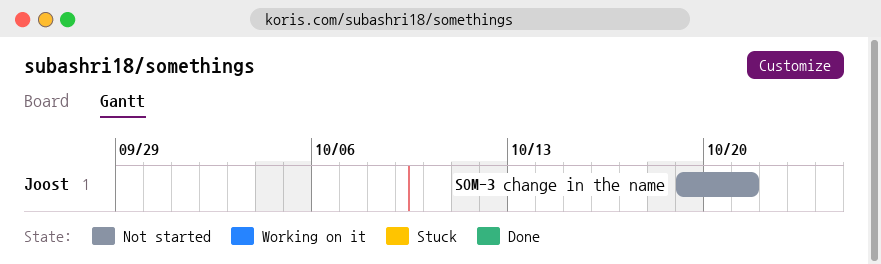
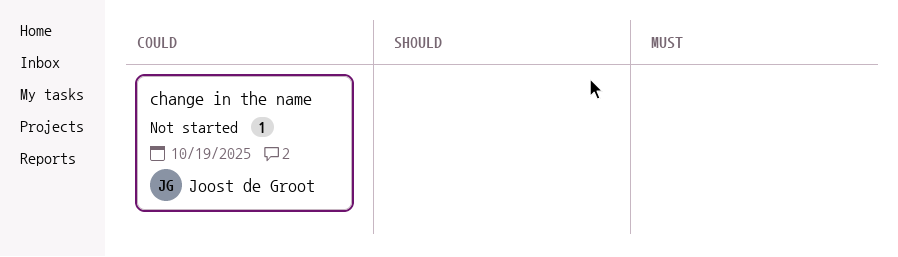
change in the name, due: Oct 21 -> Oct 19

